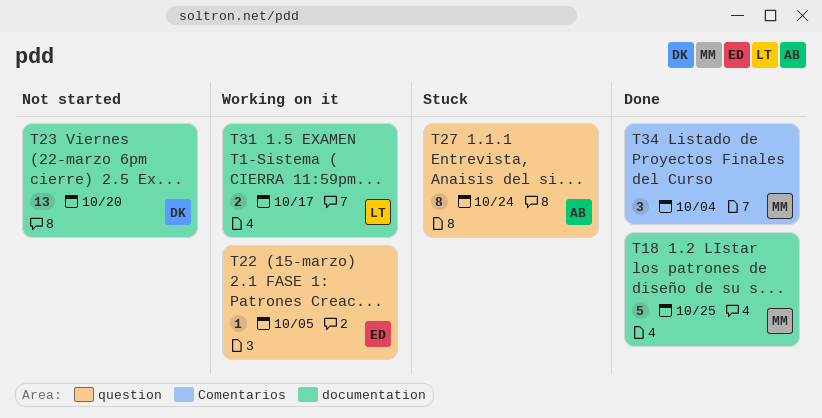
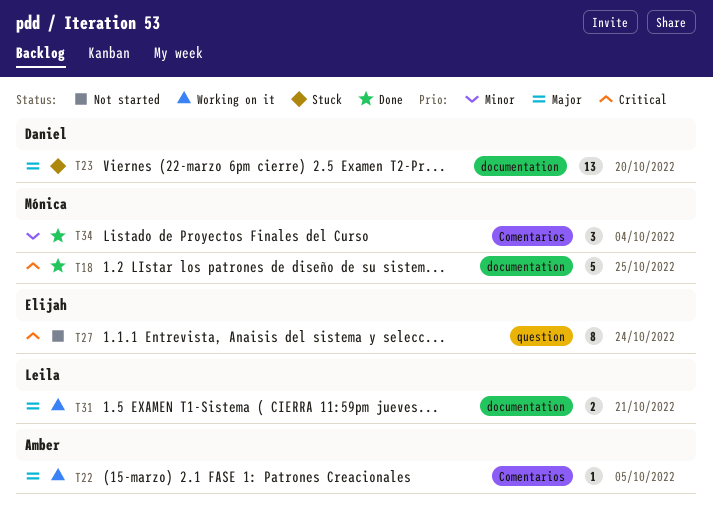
T22, owner: Elijah -> Amber
T22, label: question -> Comentarios
T23, status: Not started -> Stuck
T27, status: Stuck -> Not started
T27, owner: Amber -> Elijah
T31, due: Oct 17 -> Oct 21

